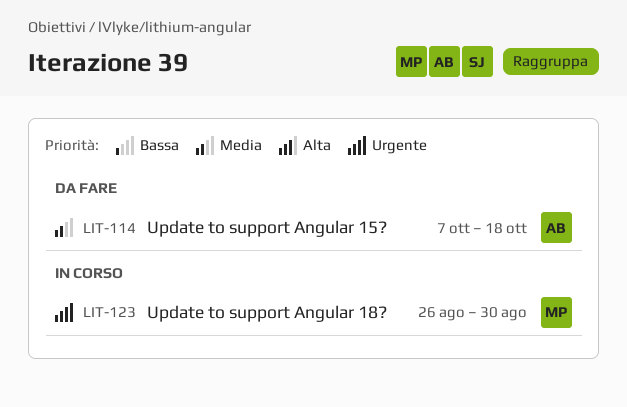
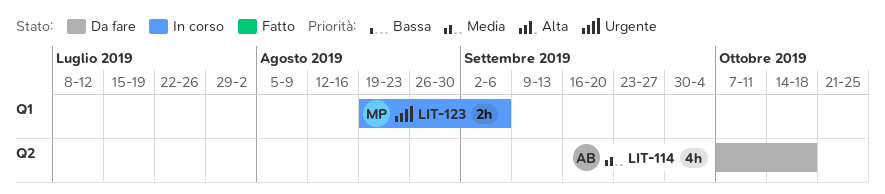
LIT-123, start: Aug 26 -> Aug 19
LIT-123, due: Aug 30 -> Sep 6

